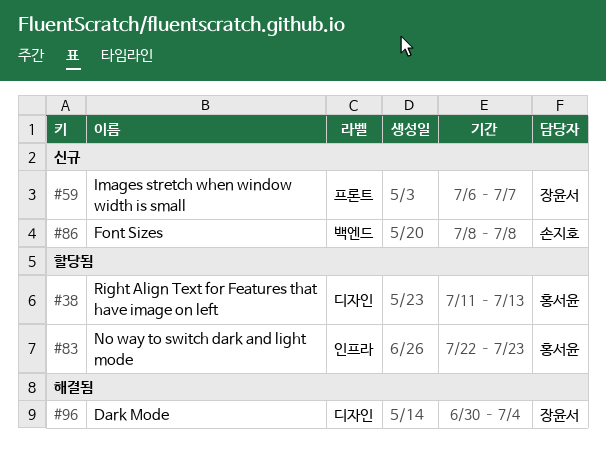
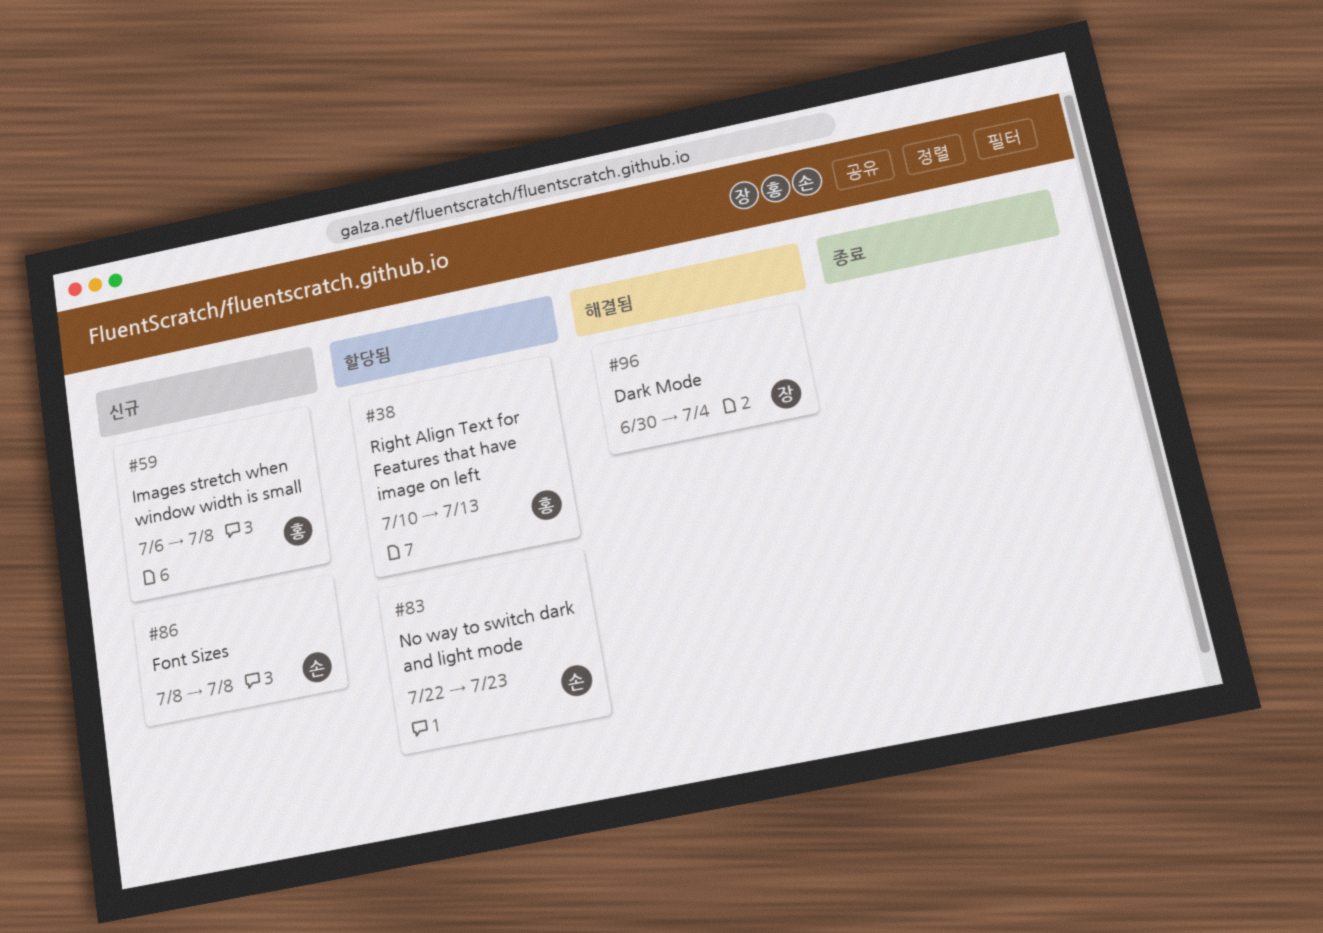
#38, start: Jul 11 -> Jul 10
#59, owner: 장윤서 -> 홍서윤
#59, due: Jul 7 -> Jul 8
#83, owner: 홍서윤 -> 손지호

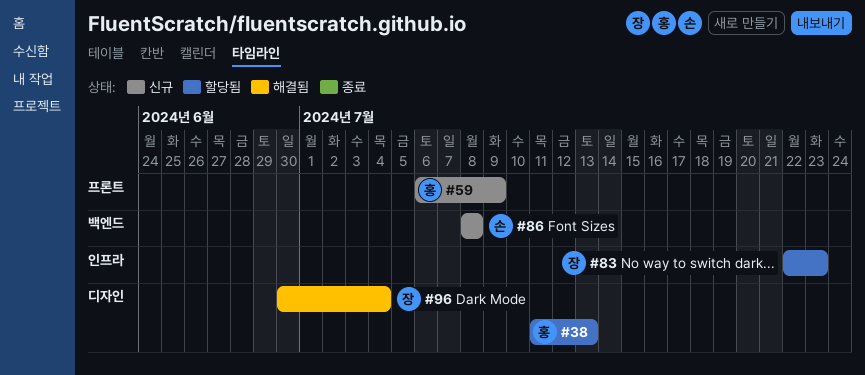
#38, start: Jul 10 -> Jul 11
#59, due: Jul 8 -> Jul 9
#83, owner: 손 -> 장

